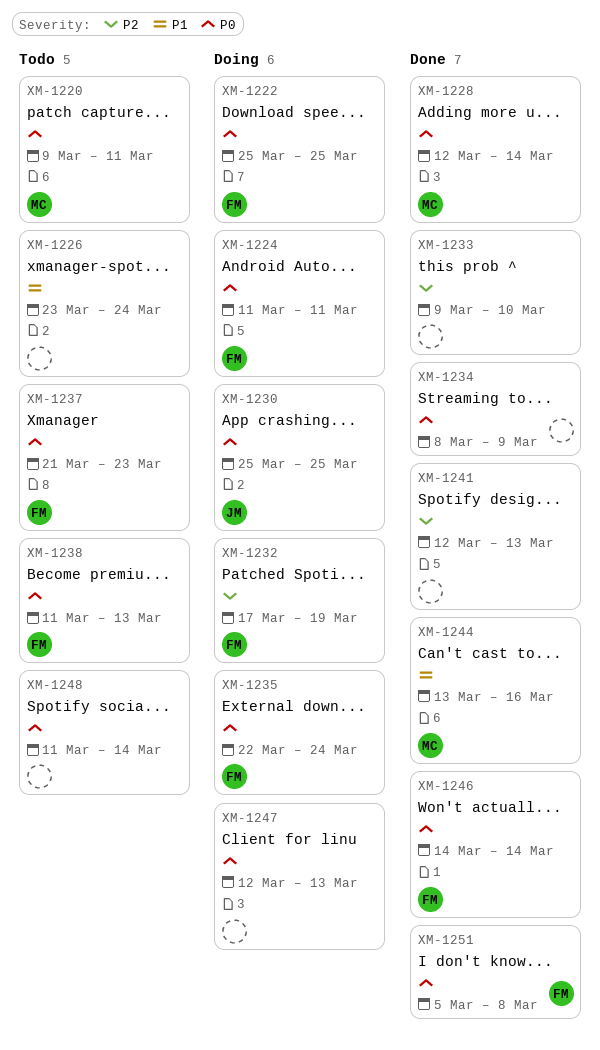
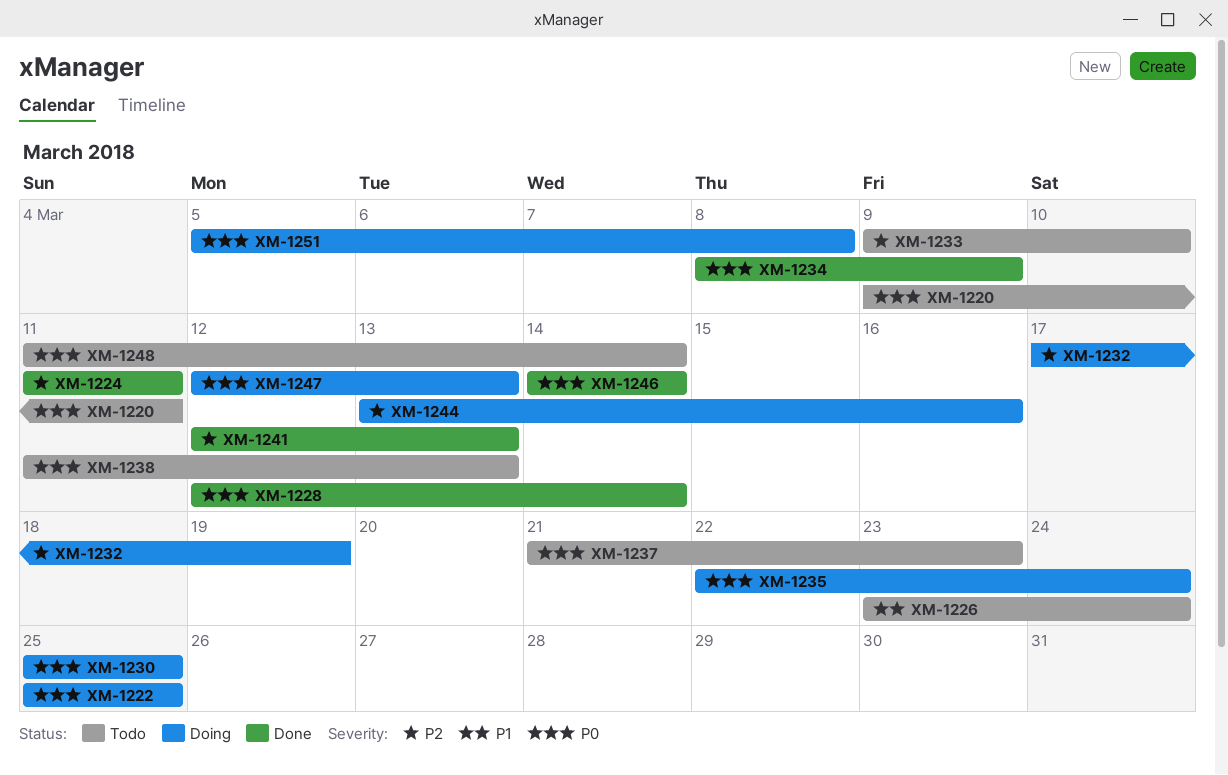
XM-1224, status: Doing -> Done
XM-1224, priority: P0 -> P2
XM-1233, status: Done -> Todo
XM-1244, status: Done -> Doing
XM-1244, priority: P1 -> P2
XM-1251, status: Done -> Doing

